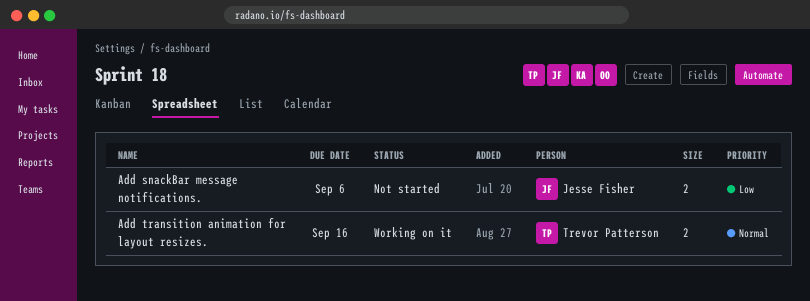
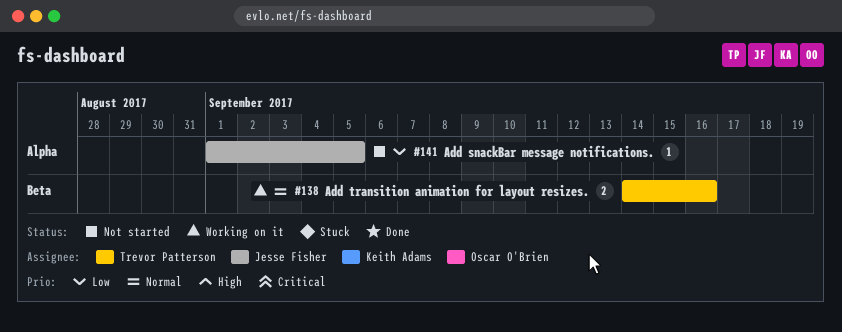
Add snackBar message notifications., estimate: 2 -> 1
Add snackBar message notifications., due: Sep 6 -> Sep 5

